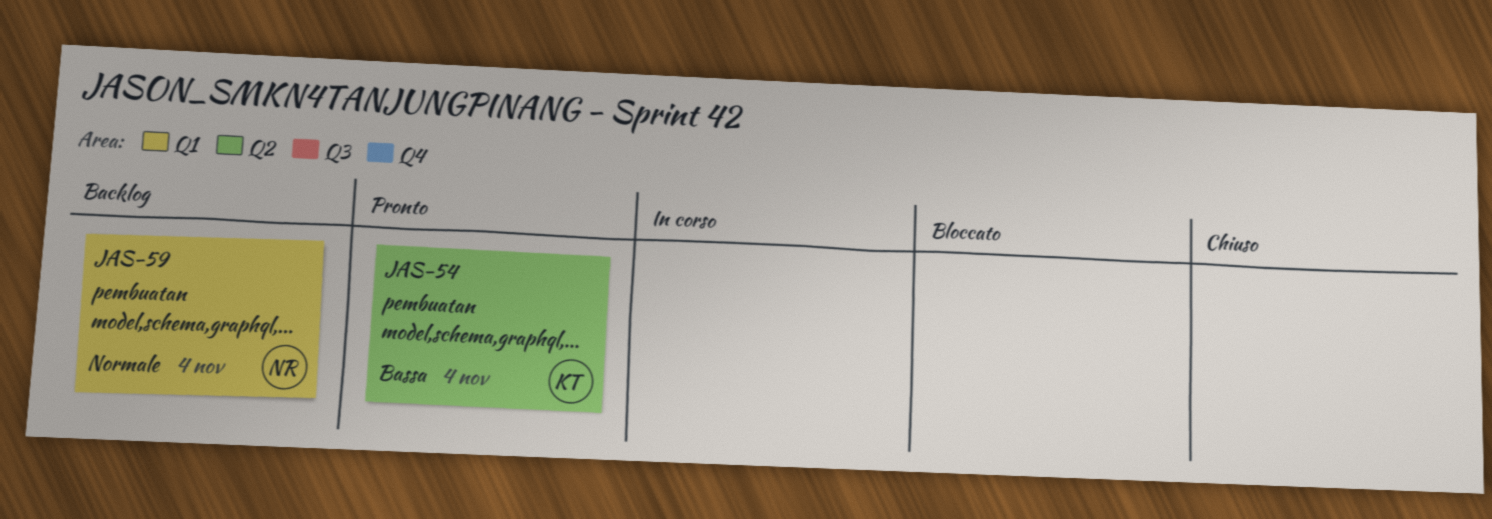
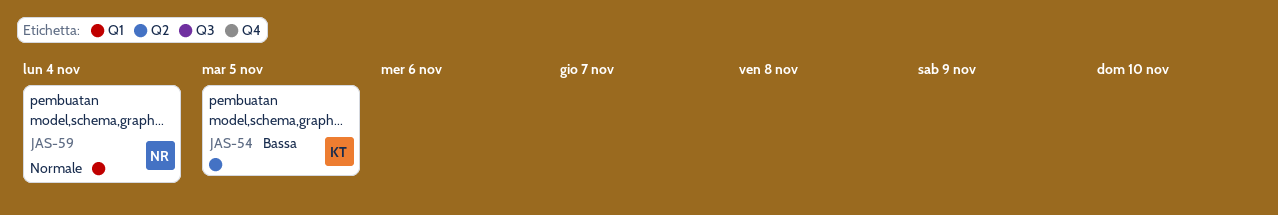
JAS-54, due: Nov 4 -> Nov 5

